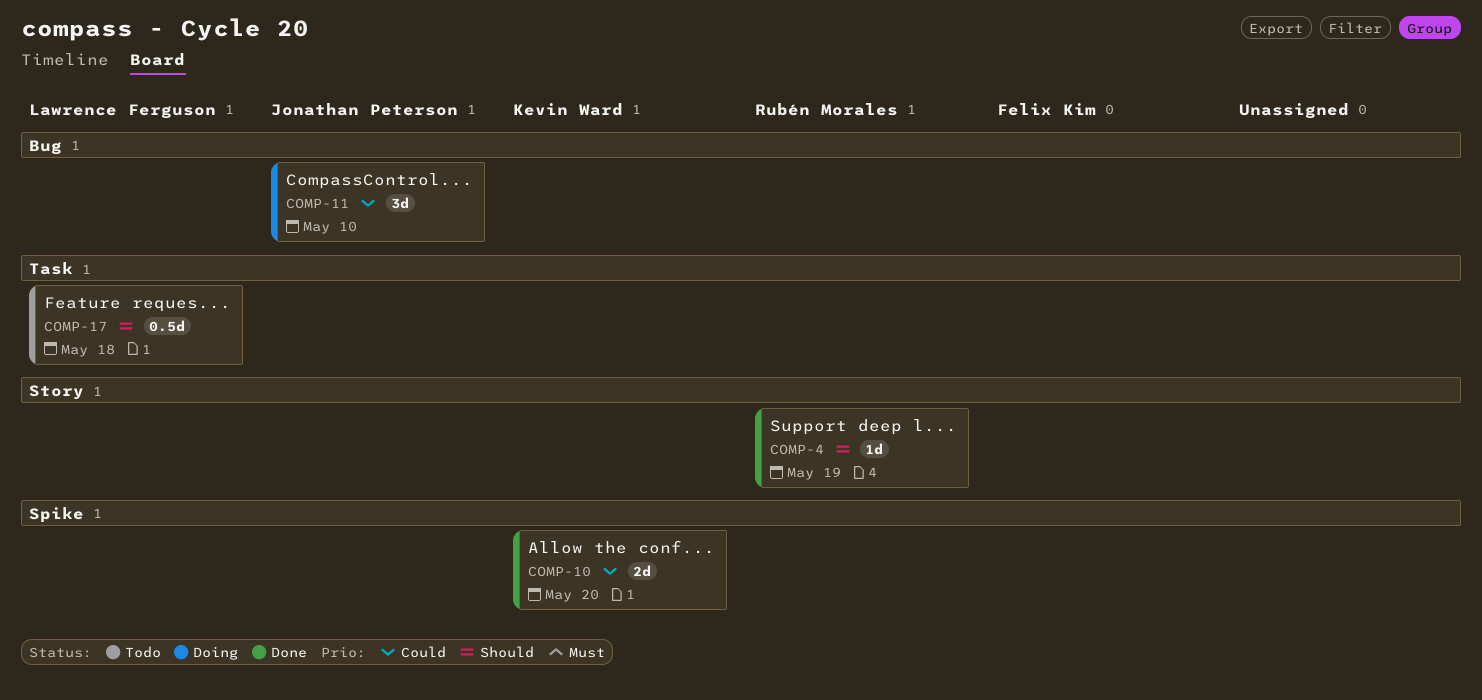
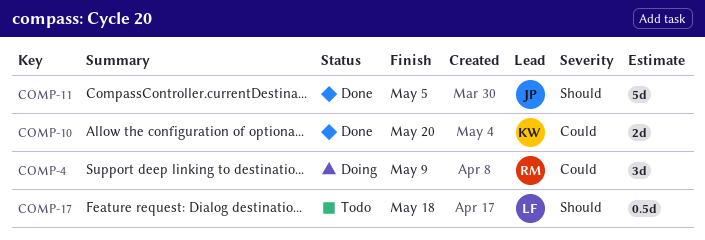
COMP-4, status: Done -> Doing
COMP-4, priority: Should -> Could
COMP-4, estimate: 1d -> 3d
COMP-4, due: May 19 -> May 9
COMP-11, status: Doing -> Done
COMP-11, priority: Could -> Should
COMP-11, estimate: 3d -> 5d
COMP-11, due: May 10 -> May 5

